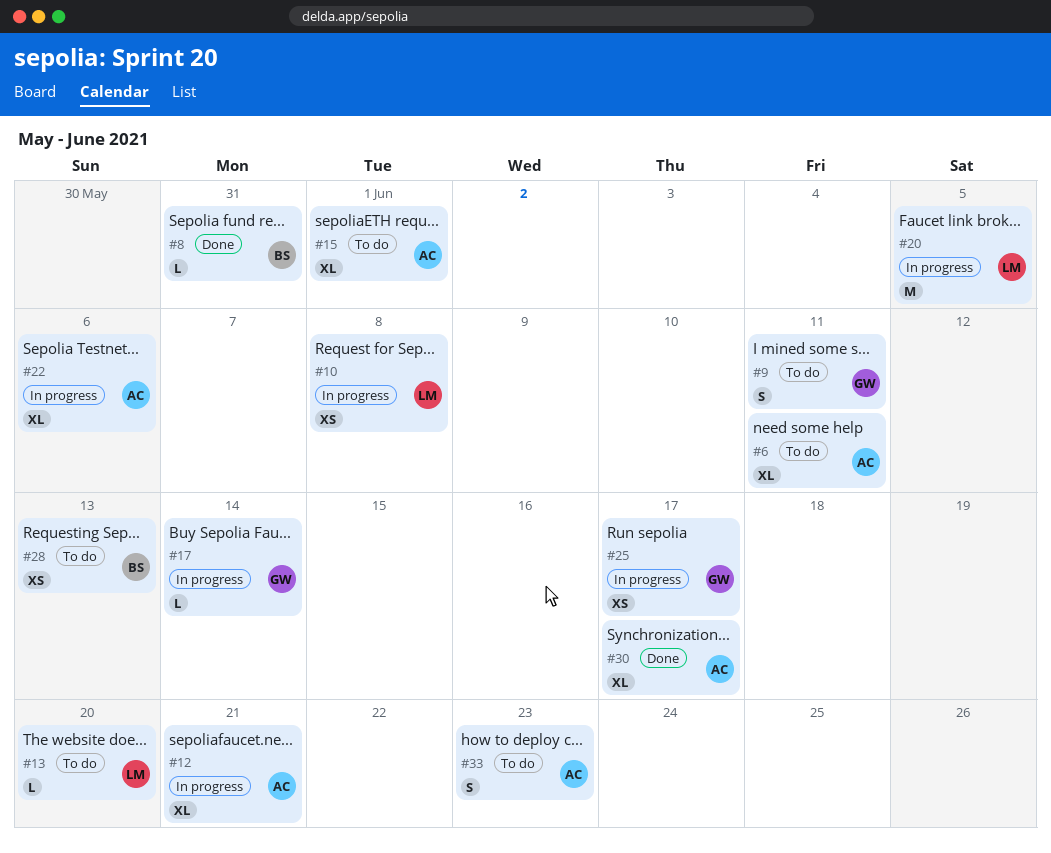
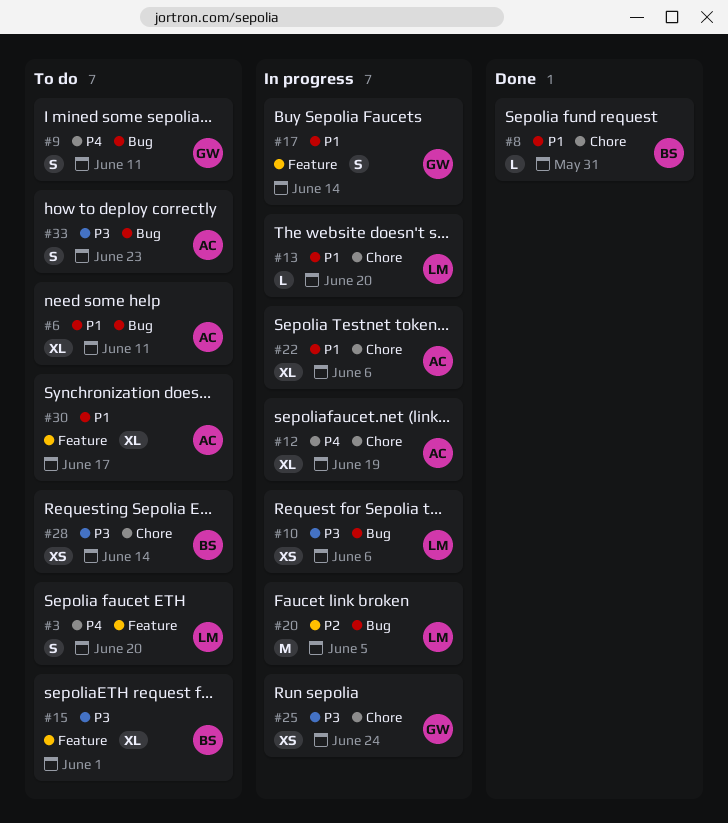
#3: none -> present
#10, due: Jun 8 -> Jun 6
#12, due: Jun 21 -> Jun 19
#13, status: To do -> In progress
#15, owner: AC -> BS
#17, estimate: L -> S
#25, due: Jun 17 -> Jun 24
#28, due: Jun 13 -> Jun 14
#30, status: Done -> To do

